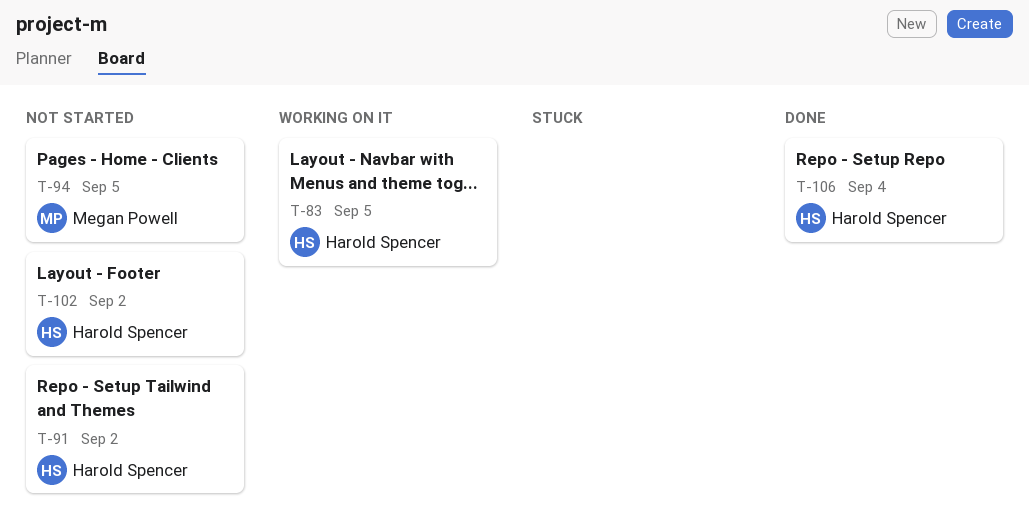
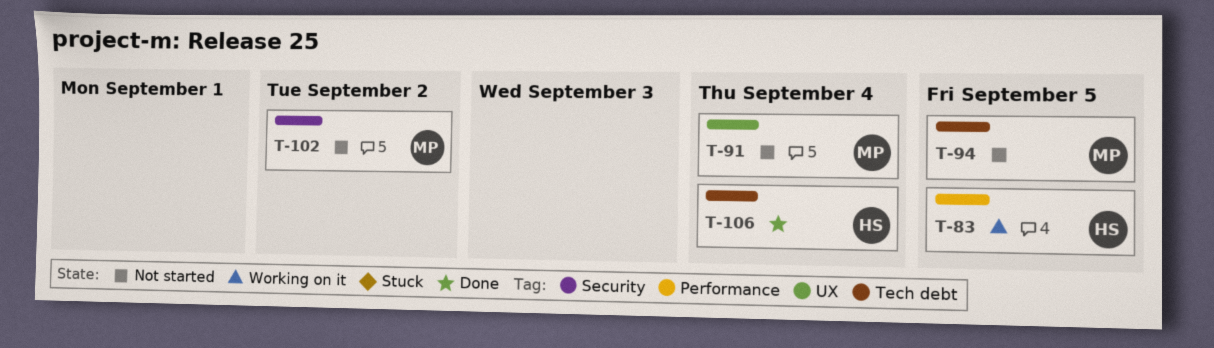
T-91, owner: Harold Spencer -> Megan Powell
T-91, due: Sep 2 -> Sep 4
T-102, owner: Harold Spencer -> Megan Powell

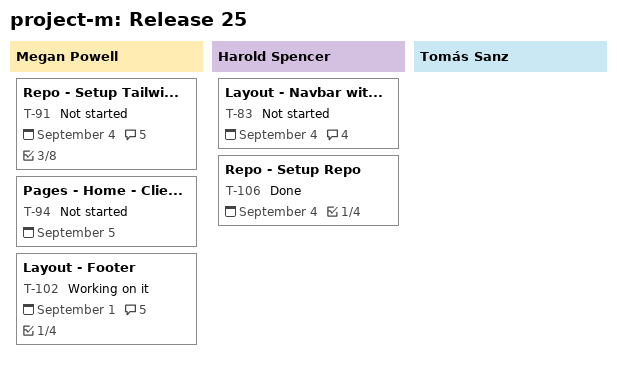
T-83, status: Working on it -> Not started
T-83, due: Sep 5 -> Sep 4
T-102, status: Not started -> Working on it
T-102, due: Sep 2 -> Sep 1

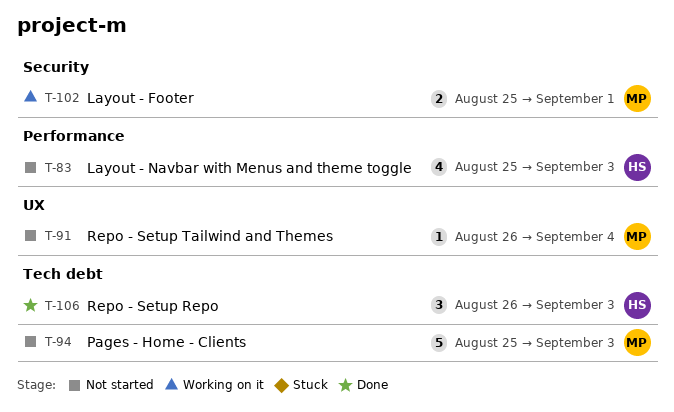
T-83, due: Sep 4 -> Sep 3
T-94, due: Sep 5 -> Sep 3
T-106, due: Sep 4 -> Sep 3

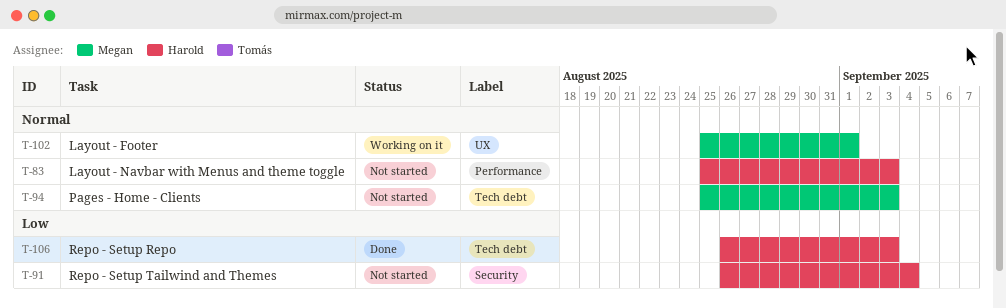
T-91, owner: Megan -> Harold
T-91, label: UX -> Security
T-102, label: Security -> UX

